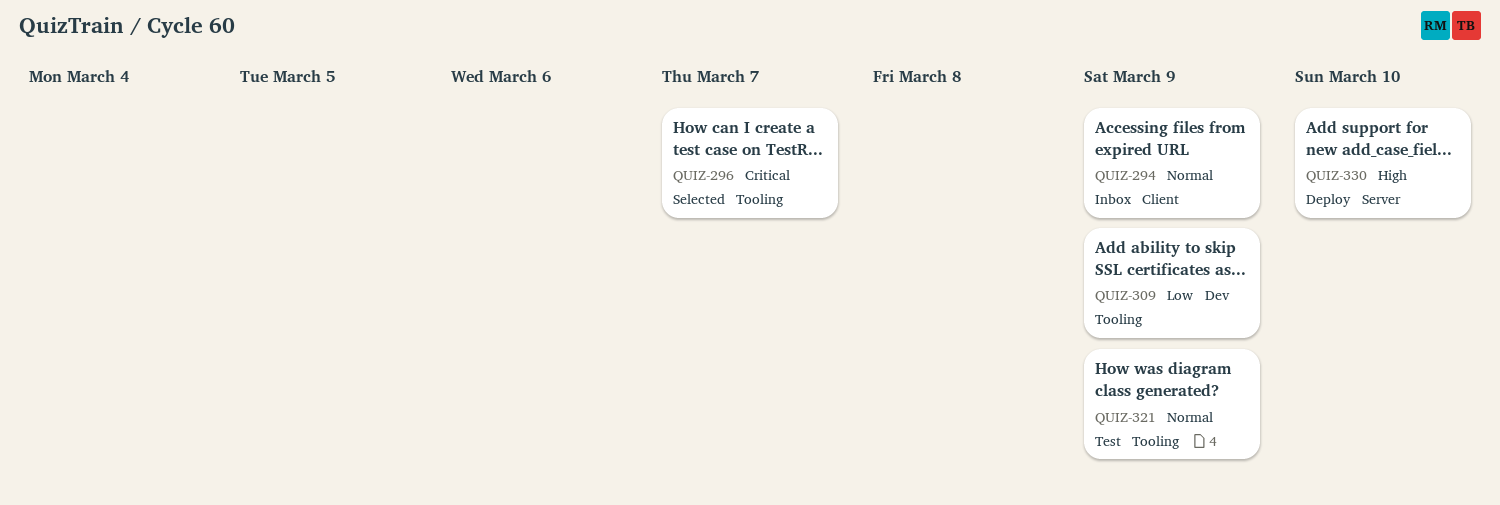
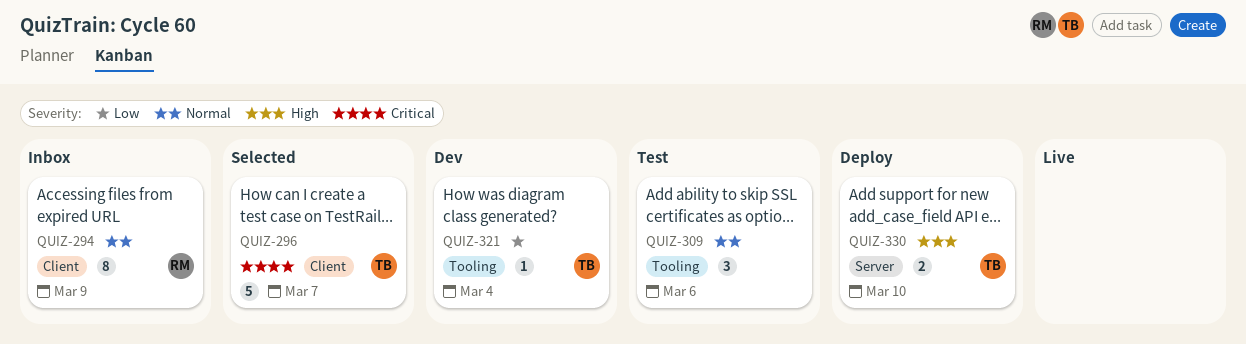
QUIZ-296, label: Tooling -> Client
QUIZ-309, status: Dev -> Test
QUIZ-309, priority: Low -> Normal
QUIZ-309, due: Mar 9 -> Mar 6
QUIZ-321, status: Test -> Dev
QUIZ-321, priority: Normal -> Low
QUIZ-321, due: Mar 9 -> Mar 4

